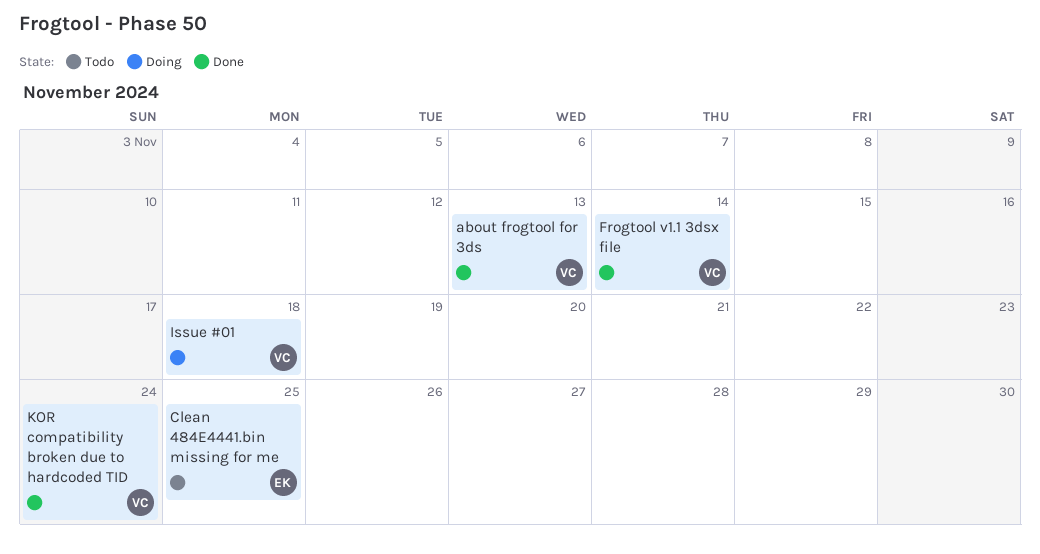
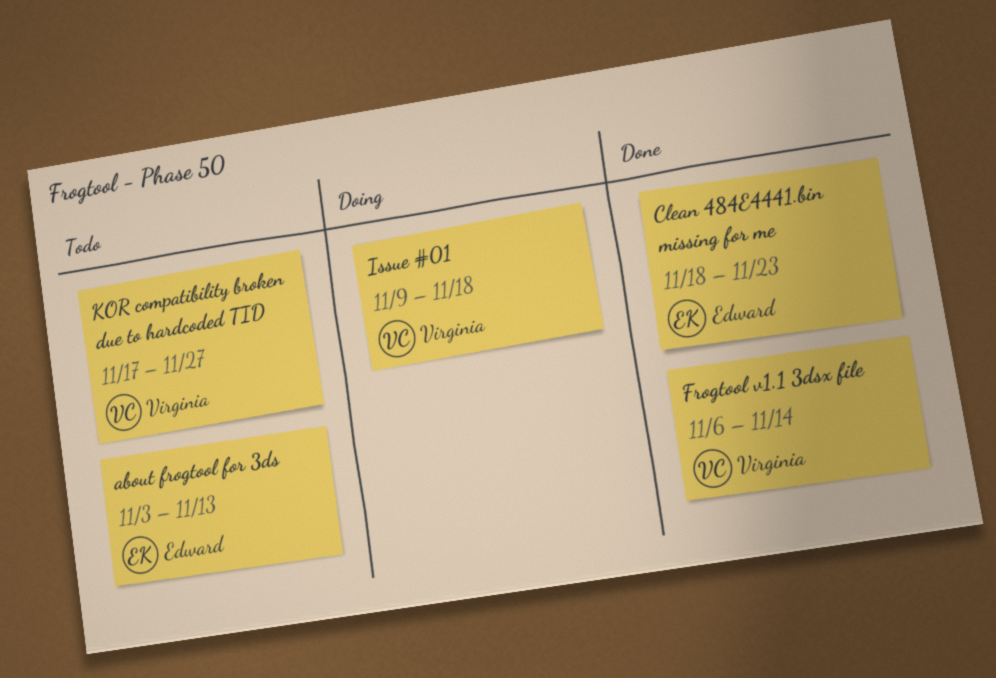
about frogtool for 3ds, status: Done -> Todo
about frogtool for 3ds, owner: Virginia -> Edward
Clean 484E4441.bin missing for me, status: Todo -> Done
Clean 484E4441.bin missing for me, due: Nov 25 -> Nov 23
KOR compatibility broken due to hardcoded TID, status: Done -> Todo
KOR compatibility broken due to hardcoded TID, due: Nov 24 -> Nov 27

